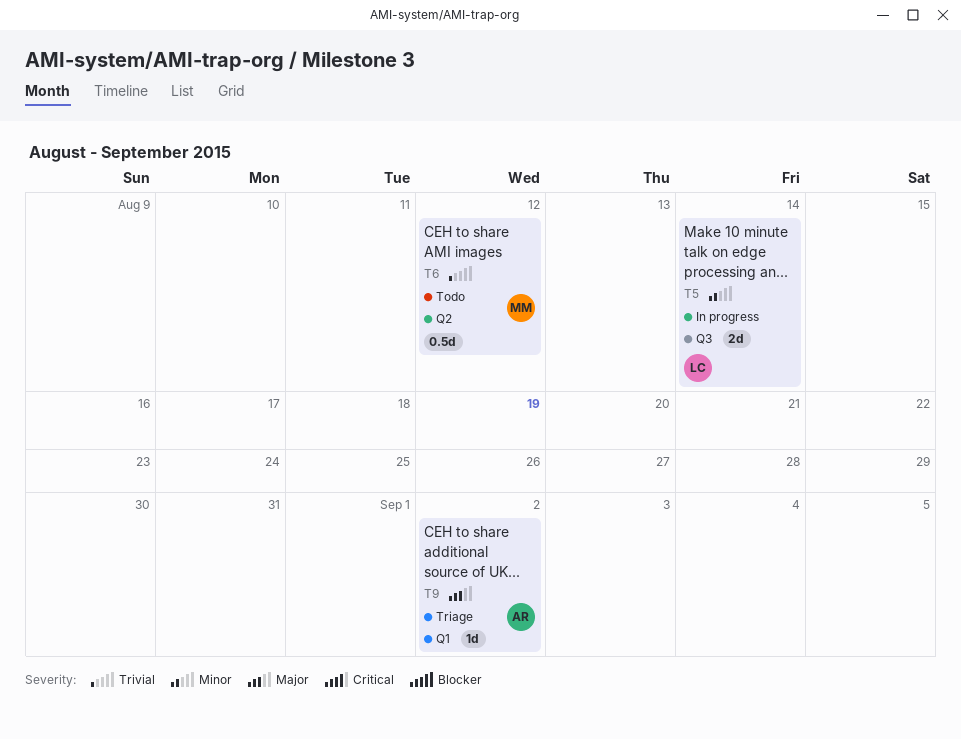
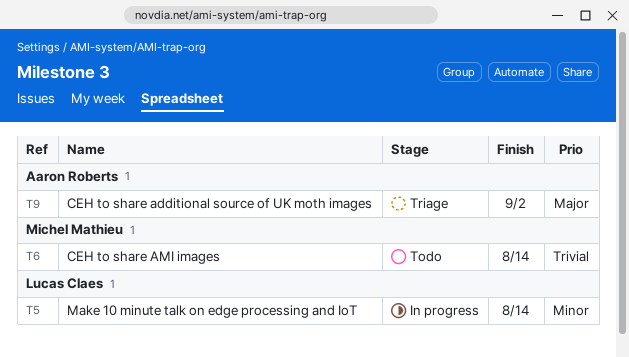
T6, due: Aug 12 -> Aug 14

